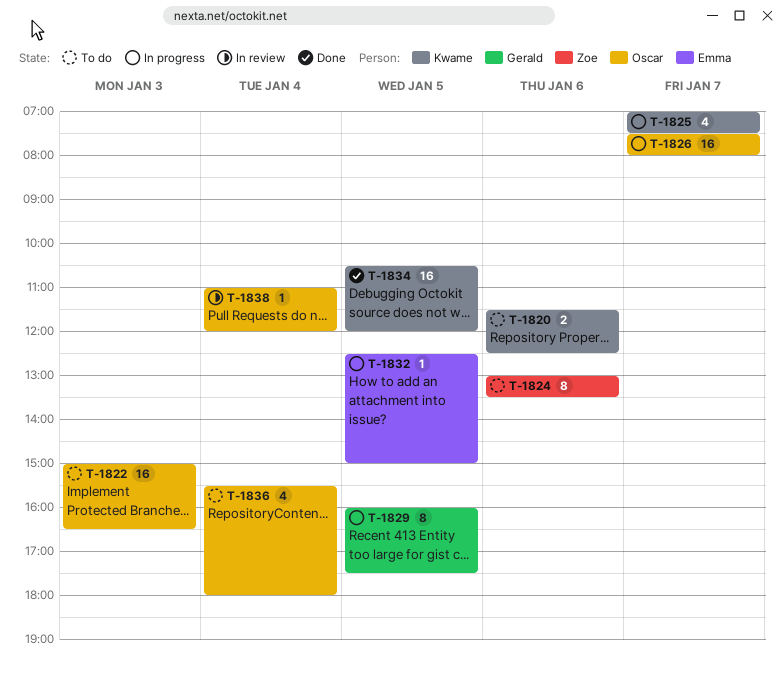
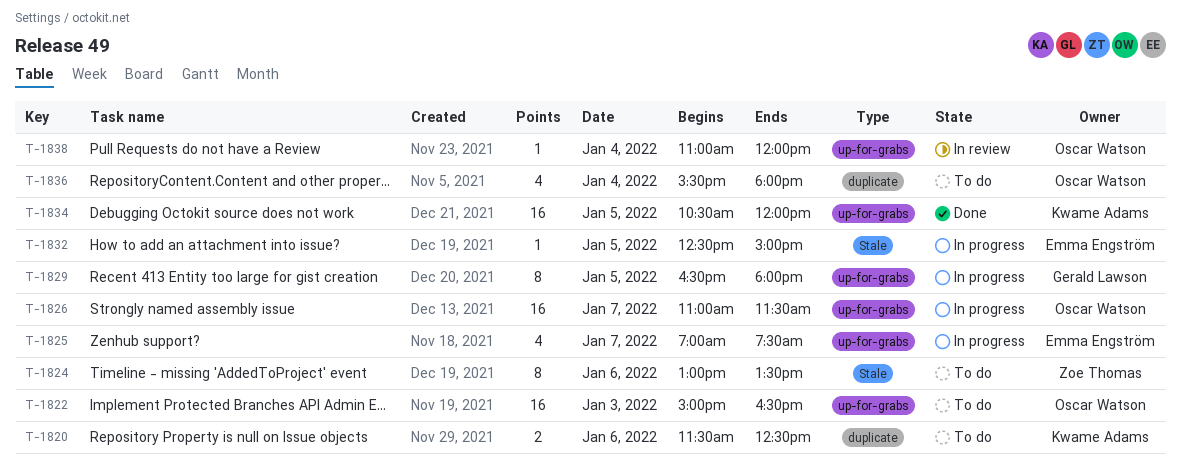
T-1825, owner: Kwame Adams -> Emma Engström
T-1826, begins: 07:30 -> 11:00
T-1826, ends: 08:00 -> 11:30
T-1829, begins: 16:00 -> 16:30
T-1829, ends: 17:30 -> 18:00

